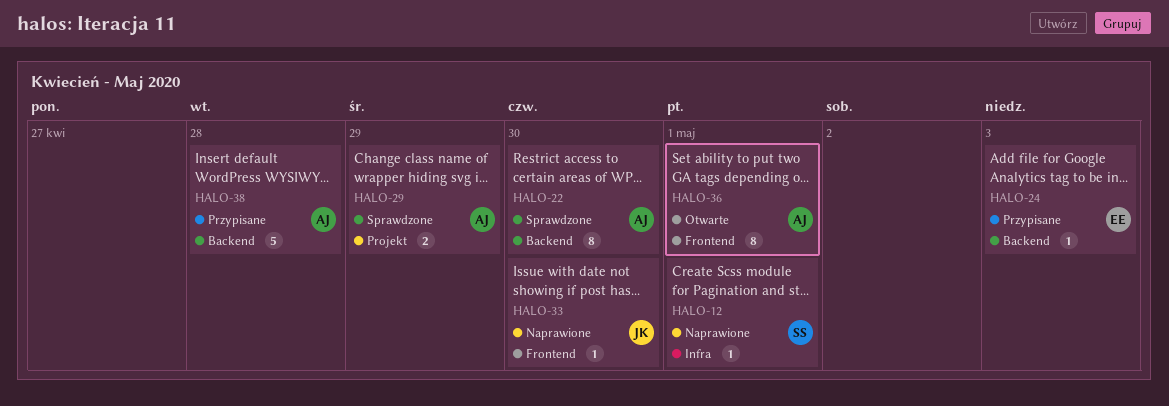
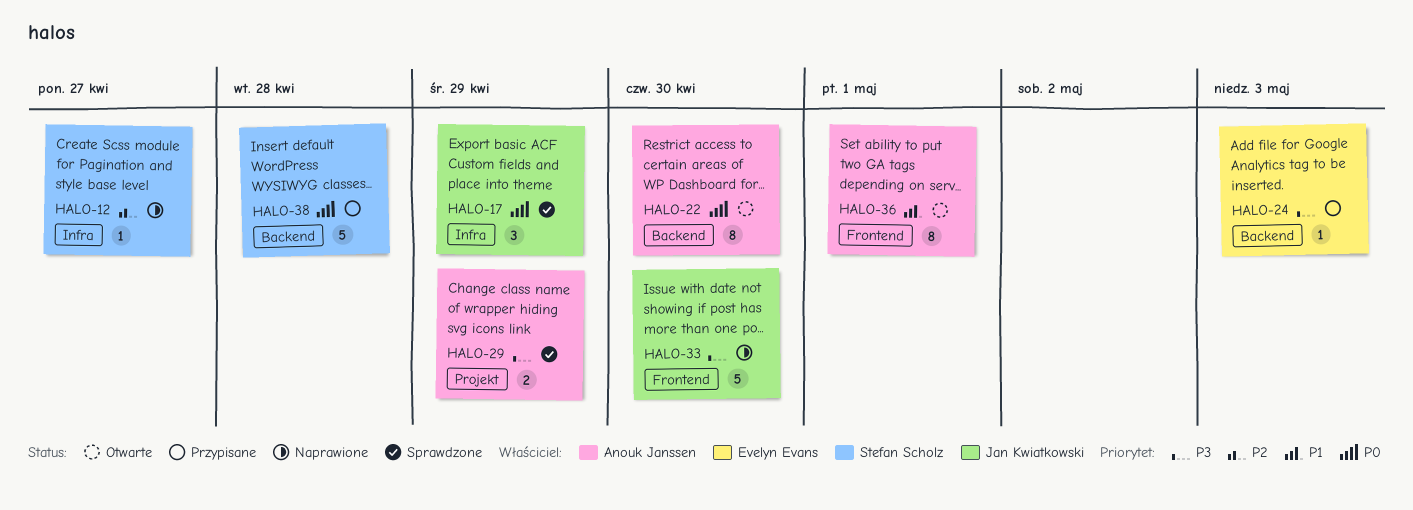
HALO-12, due: May 1 -> Apr 27
HALO-17: none -> present
HALO-22, status: Sprawdzone -> Otwarte
HALO-33, estimate: 1 -> 5
HALO-38, owner: Anouk Janssen -> Stefan Scholz

